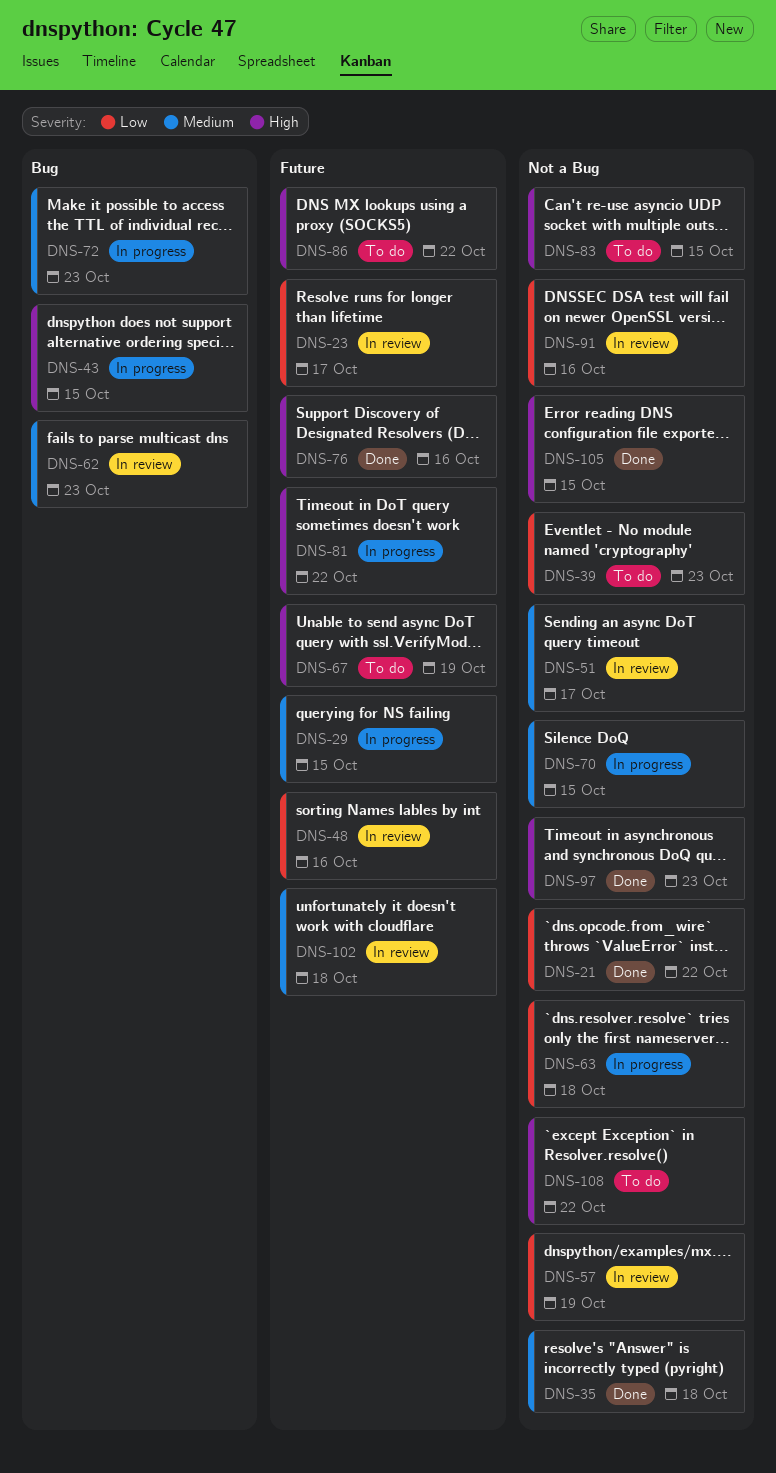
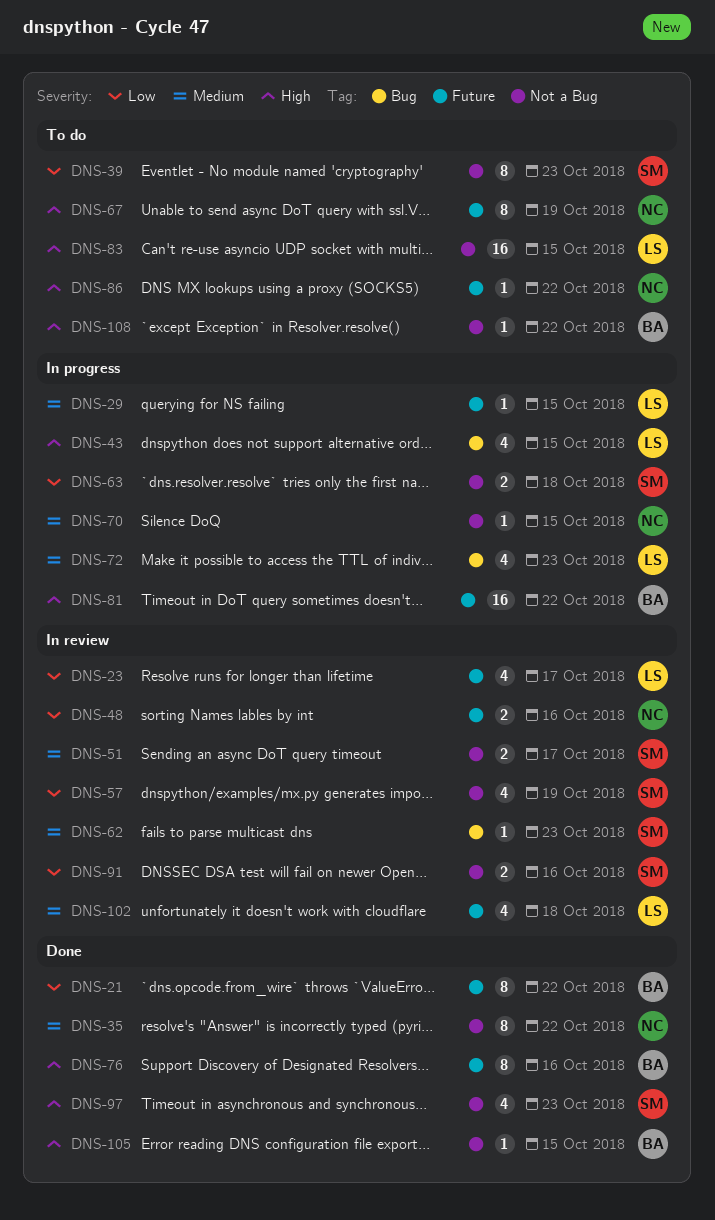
DNS-21, label: Not a Bug -> Future
DNS-35, due: Oct 18 -> Oct 22

